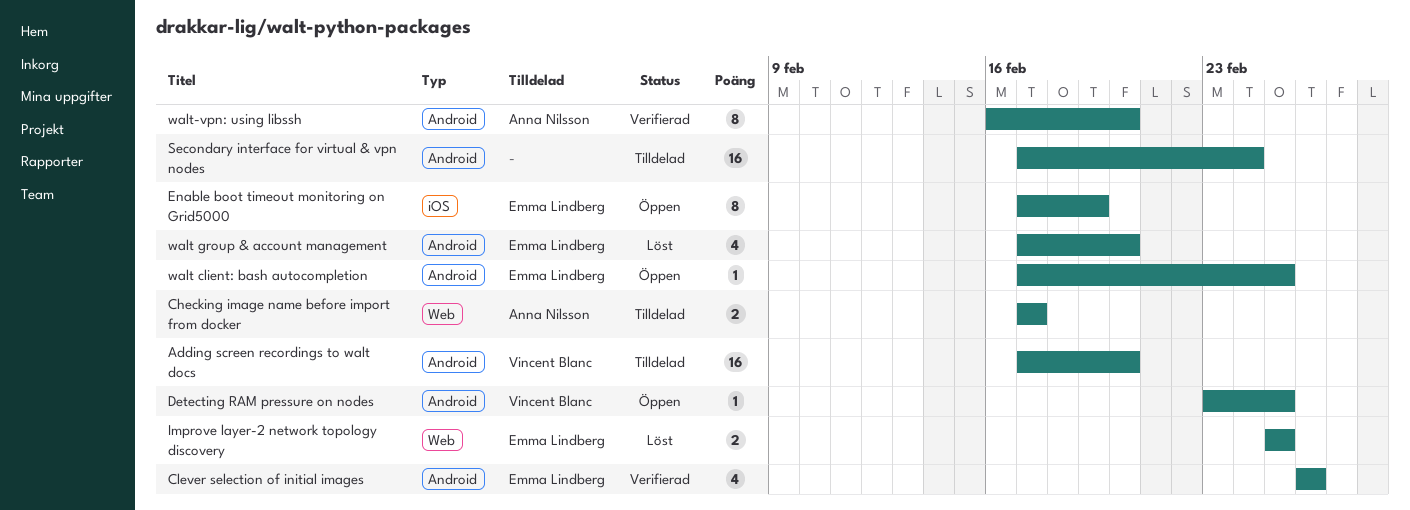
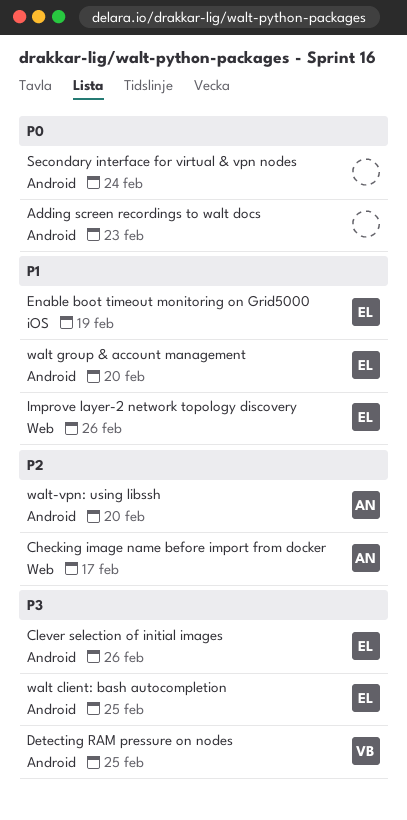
Adding screen recordings to walt docs, owner: Vincent Blanc -> none
Adding screen recordings to walt docs, due: Feb 20 -> Feb 23
Improve layer-2 network topology discovery, due: Feb 25 -> Feb 26

